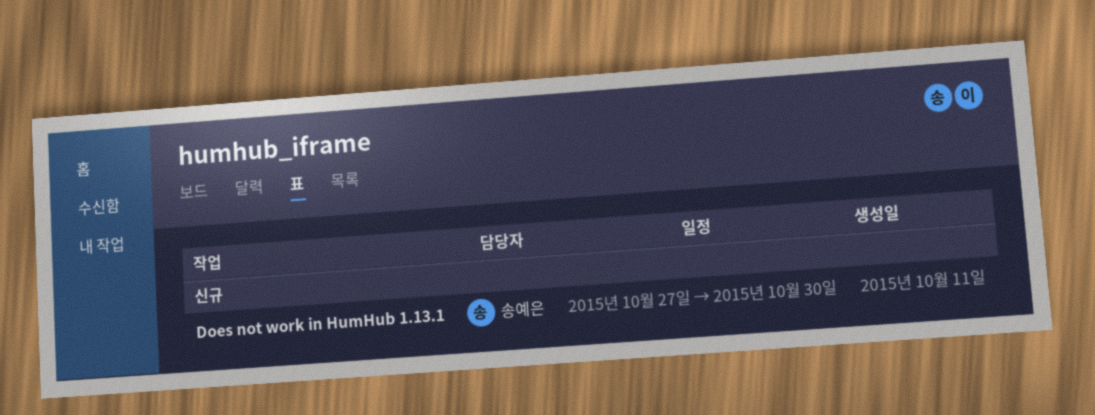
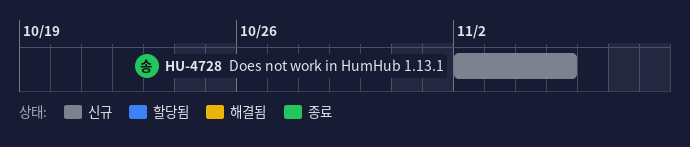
Does not work in HumHub 1.13.1, start: Oct 27 -> Nov 2
Does not work in HumHub 1.13.1, due: Oct 30 -> Nov 5

